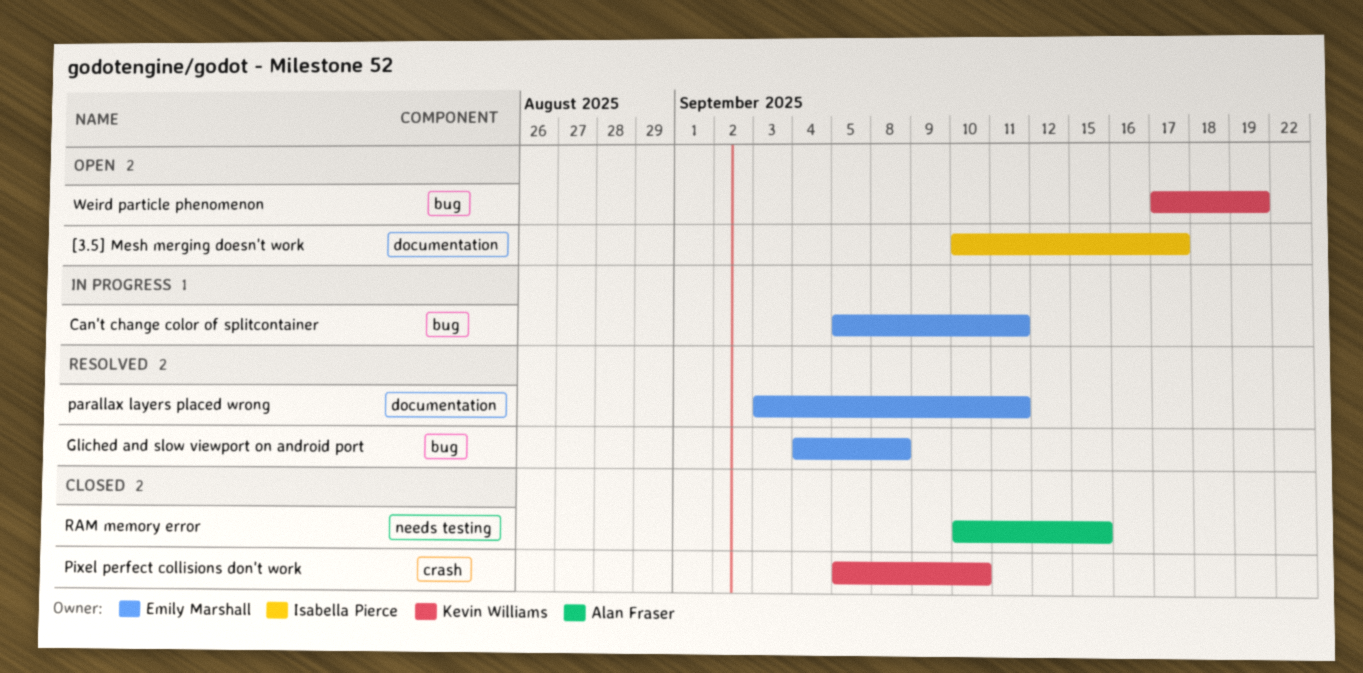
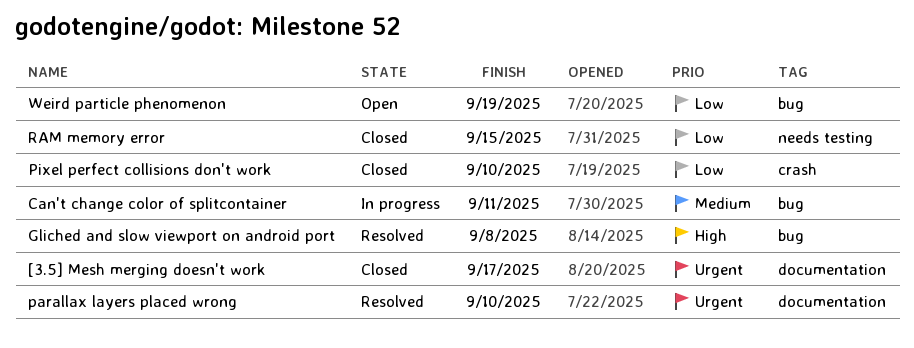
[3.5] Mesh merging doesn't work, status: Open -> Closed
parallax layers placed wrong, due: Sep 11 -> Sep 10

